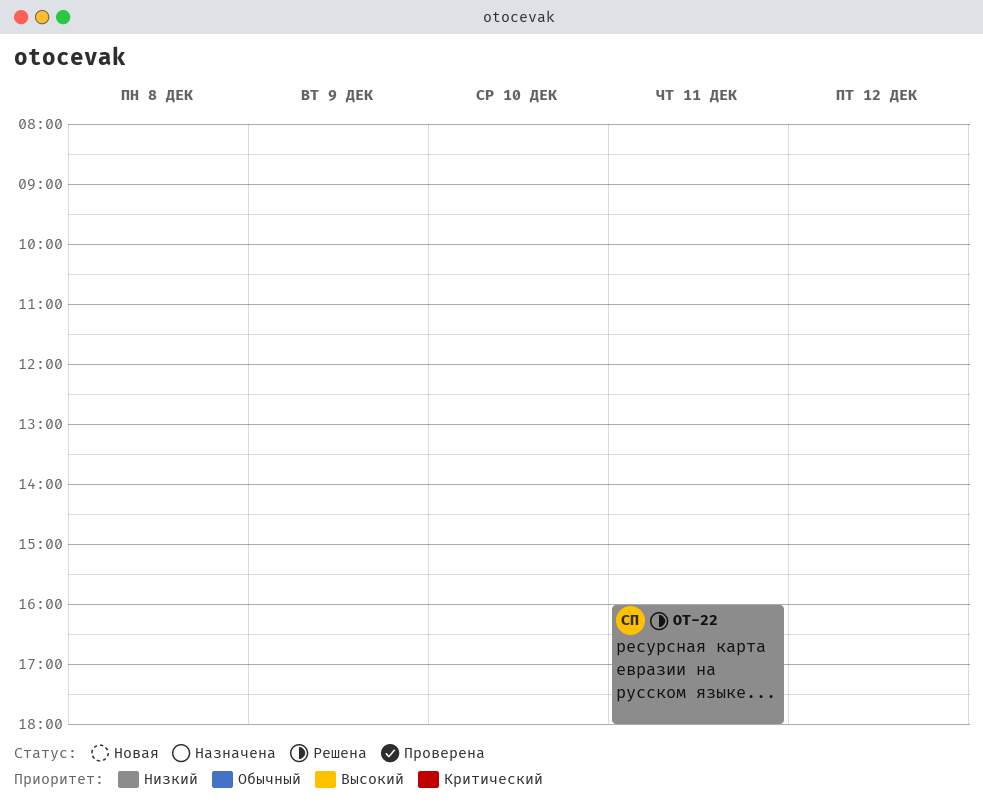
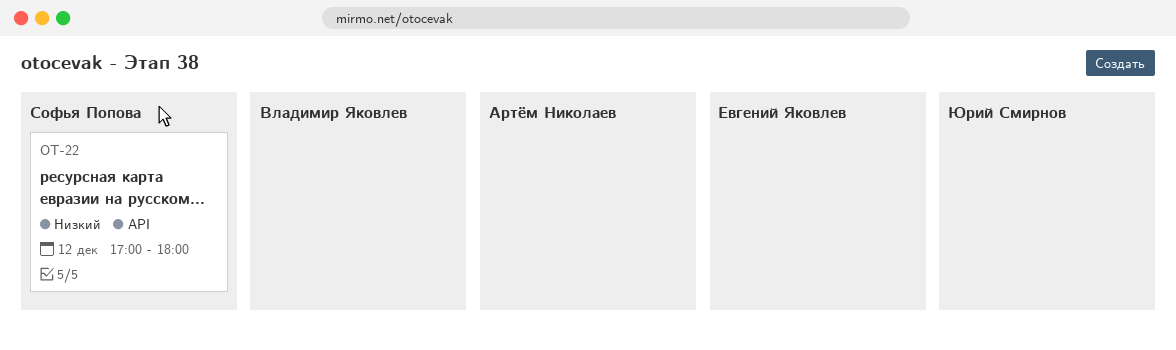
OT-22, day: Dec 11 -> Dec 12
OT-22, begins: 16:00 -> 17:00

